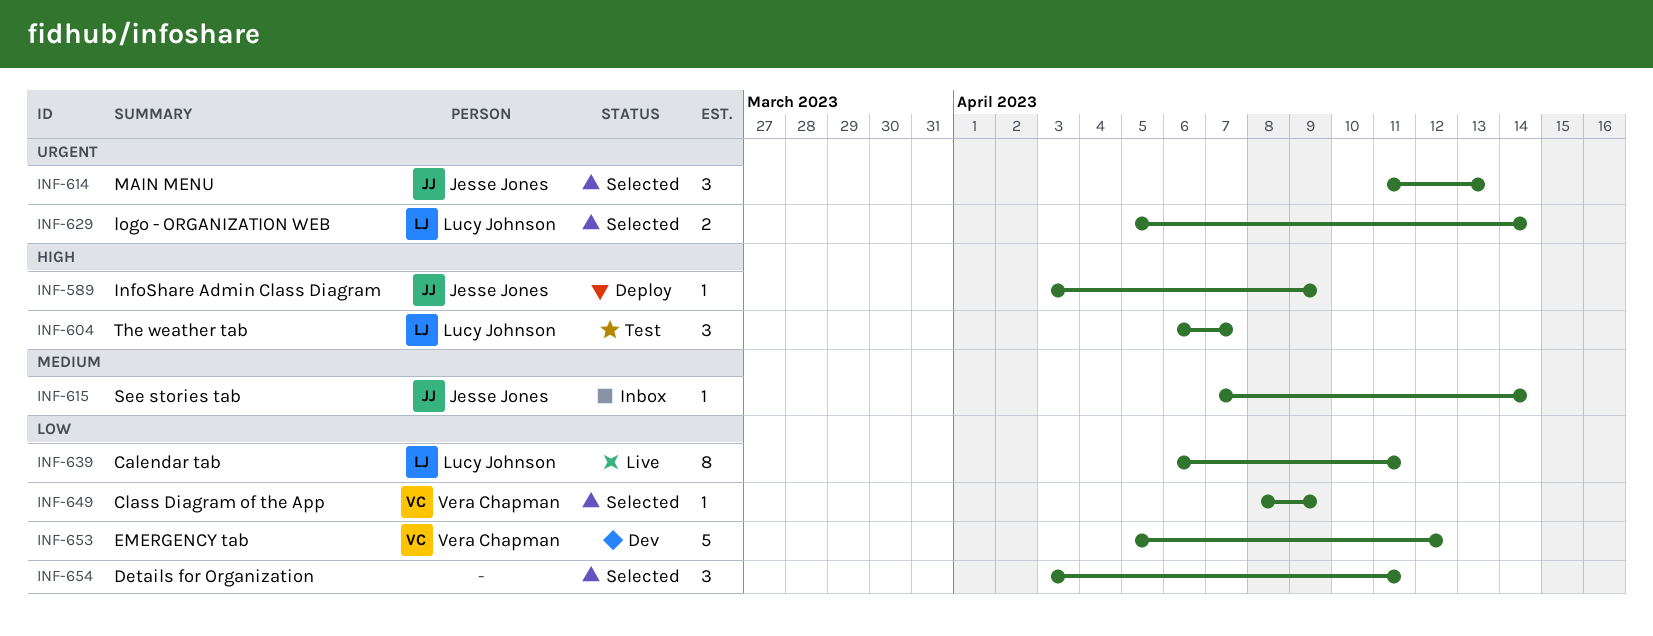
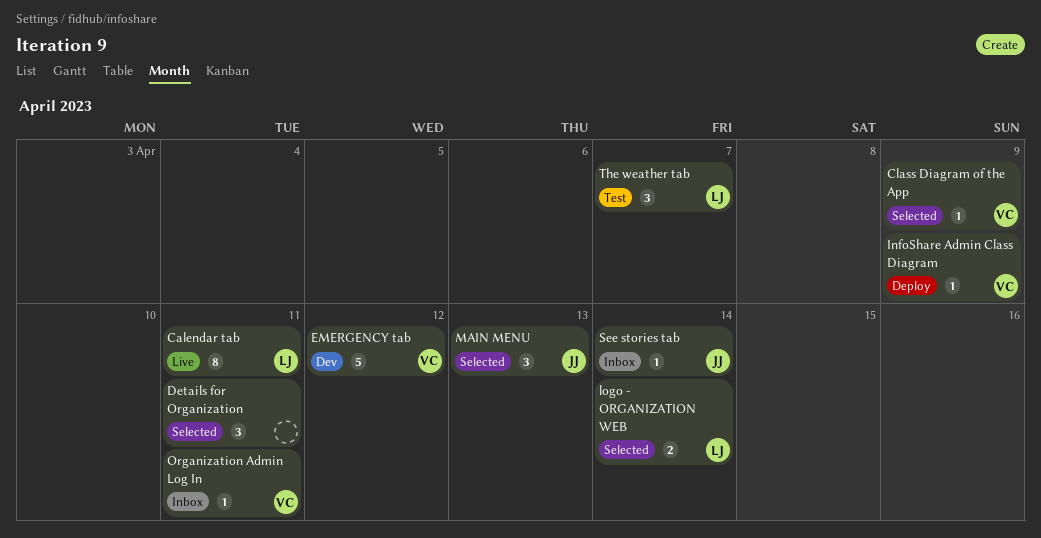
InfoShare Admin Class Diagram, owner: Jesse Jones -> Vera Chapman
Organization Admin Log In: none -> present

